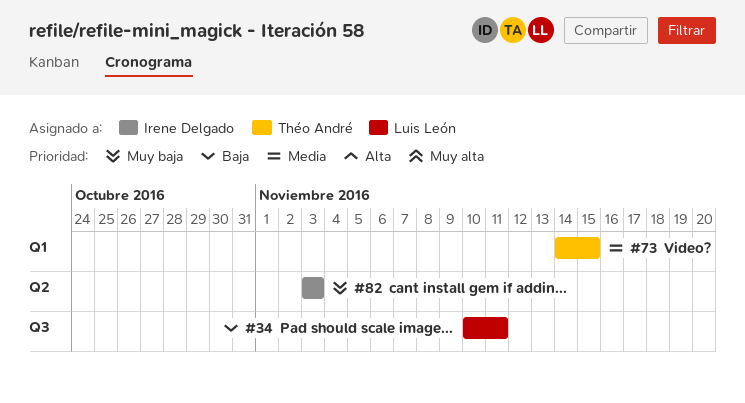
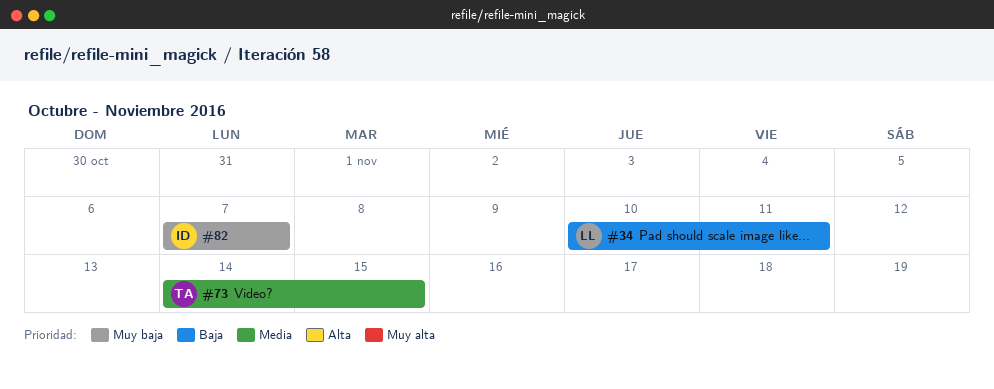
#82, start: Nov 3 -> Nov 7
#82, due: Nov 3 -> Nov 7

